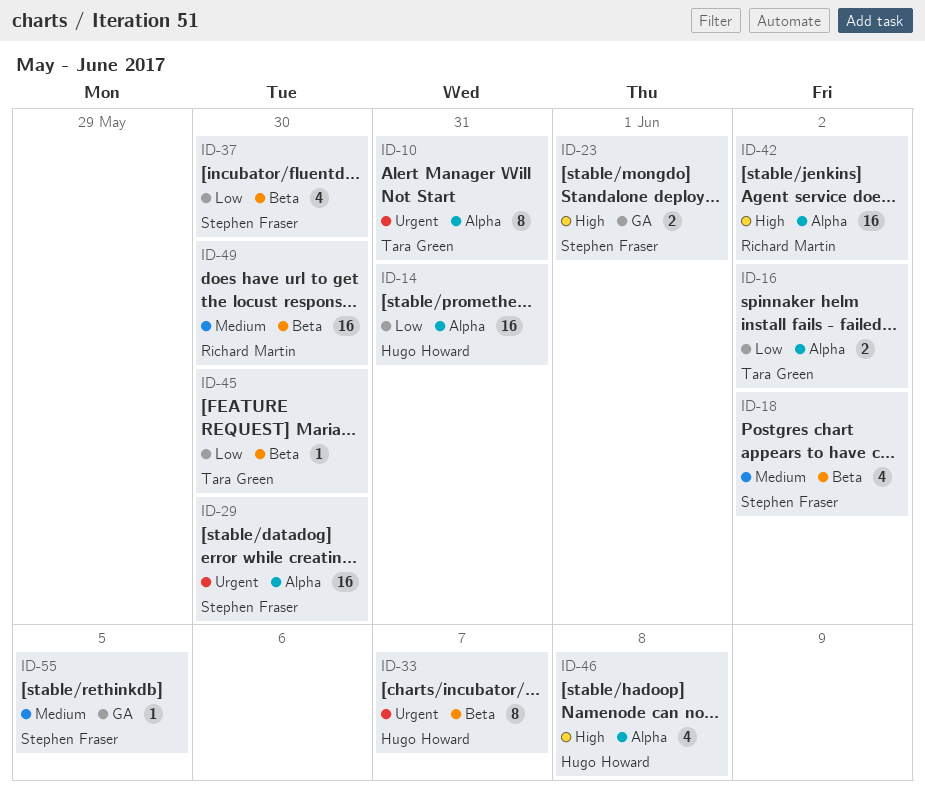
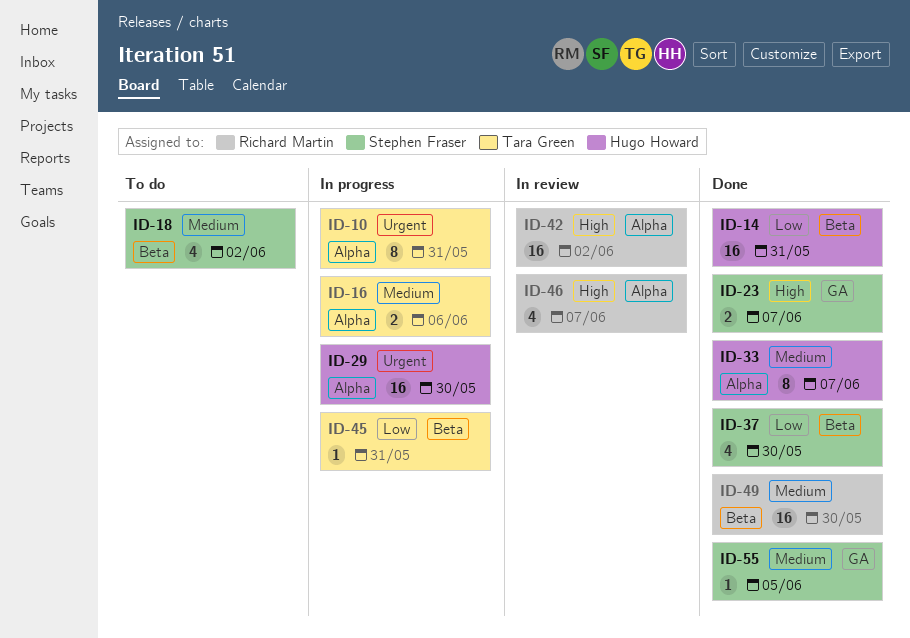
ID-14, label: Alpha -> Beta
ID-16, priority: Low -> Medium
ID-16, due: Jun 2 -> Jun 6
ID-23, due: Jun 1 -> Jun 7
ID-29, owner: Stephen Fraser -> Hugo Howard
ID-33, priority: Urgent -> Medium
ID-33, label: Beta -> Alpha
ID-45, due: May 30 -> May 31
ID-46, owner: Hugo Howard -> Richard Martin
ID-46, due: Jun 8 -> Jun 7

